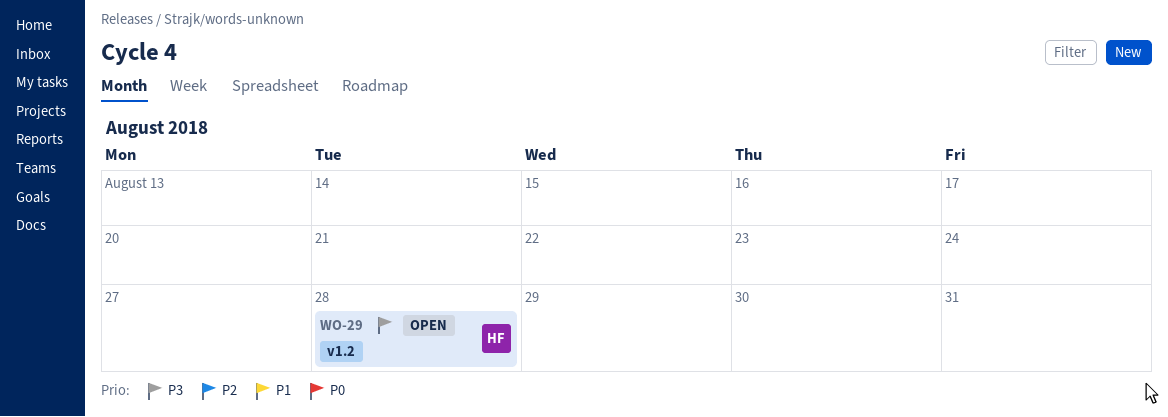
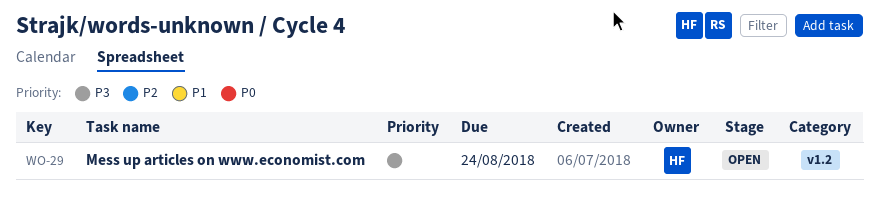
WO-29, due: Aug 28 -> Aug 24

